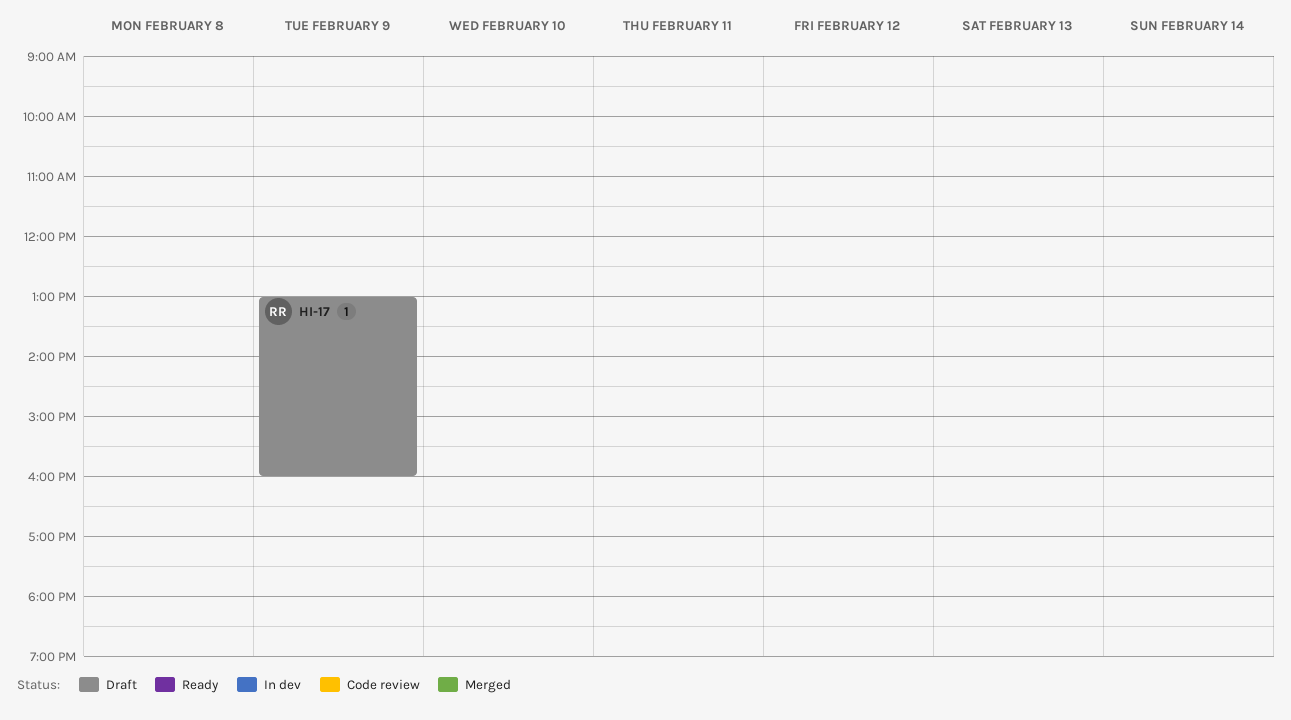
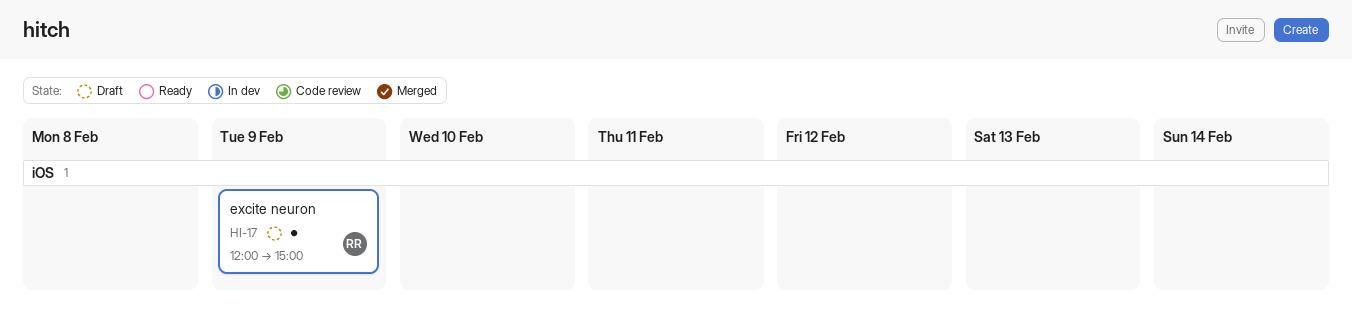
HI-17, begins: 13:00 -> 12:00
HI-17, ends: 16:00 -> 15:00

